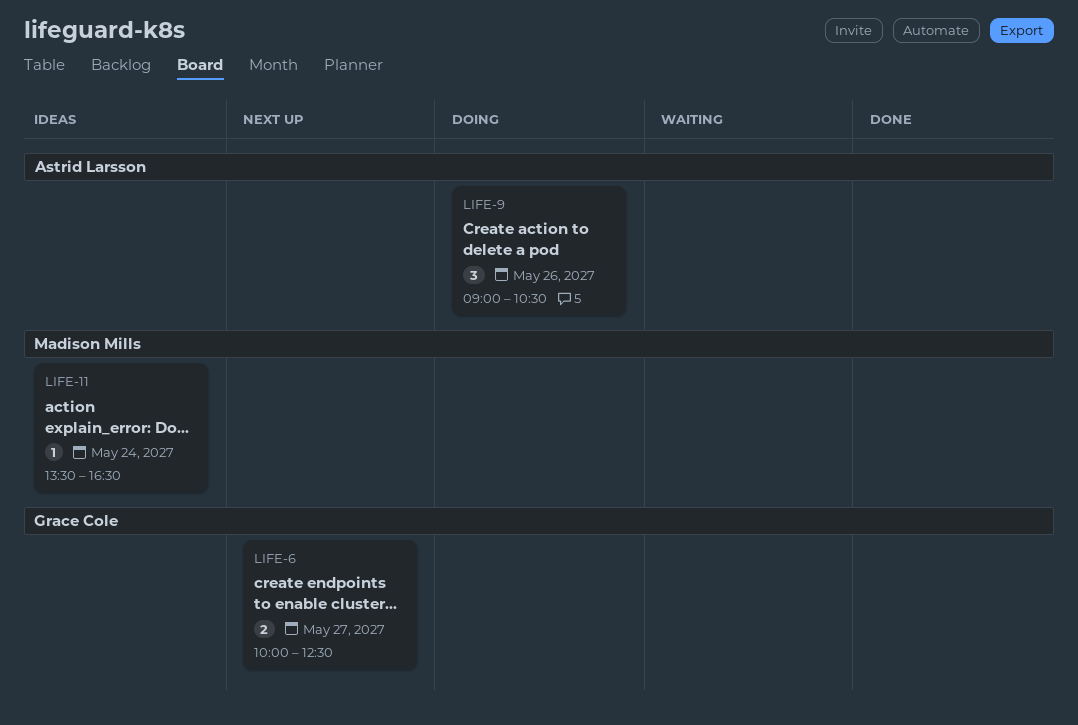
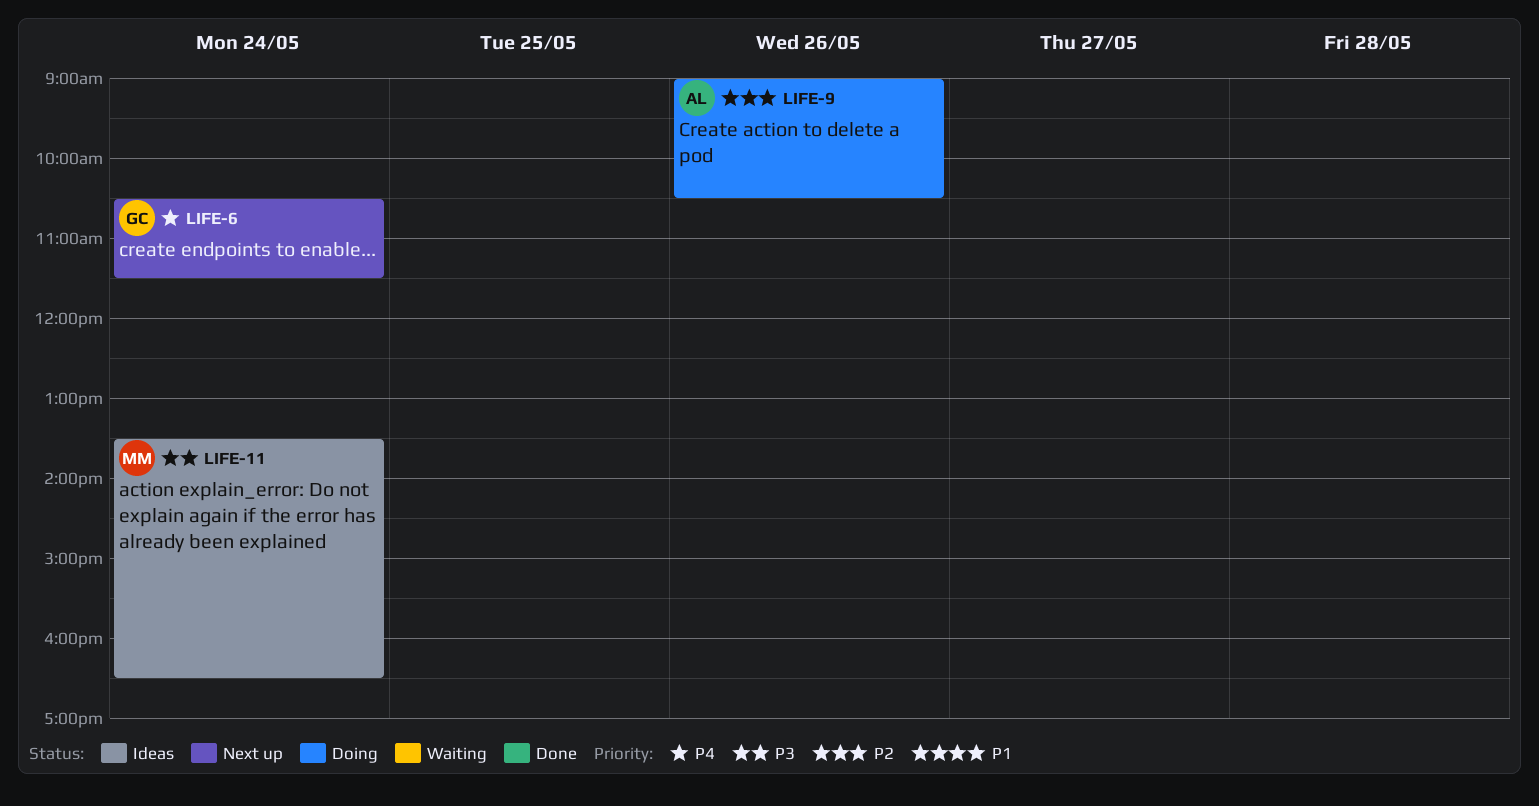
LIFE-6, day: May 27 -> May 24
LIFE-6, begins: 10:00 -> 10:30
LIFE-6, ends: 12:30 -> 11:30

